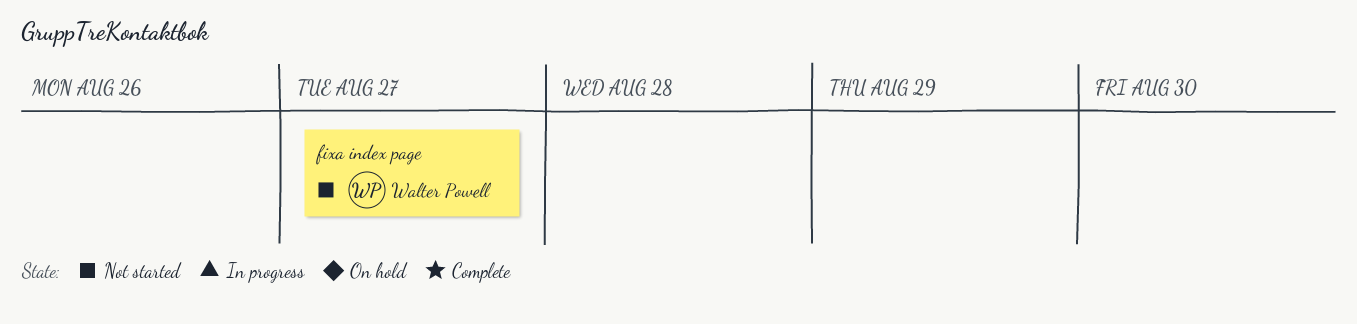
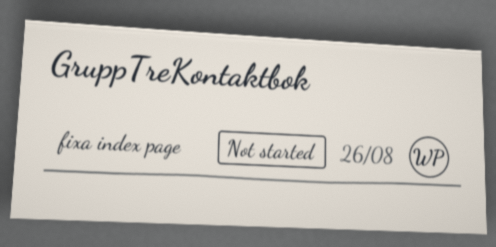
fixa index page, due: Aug 27 -> Aug 26

